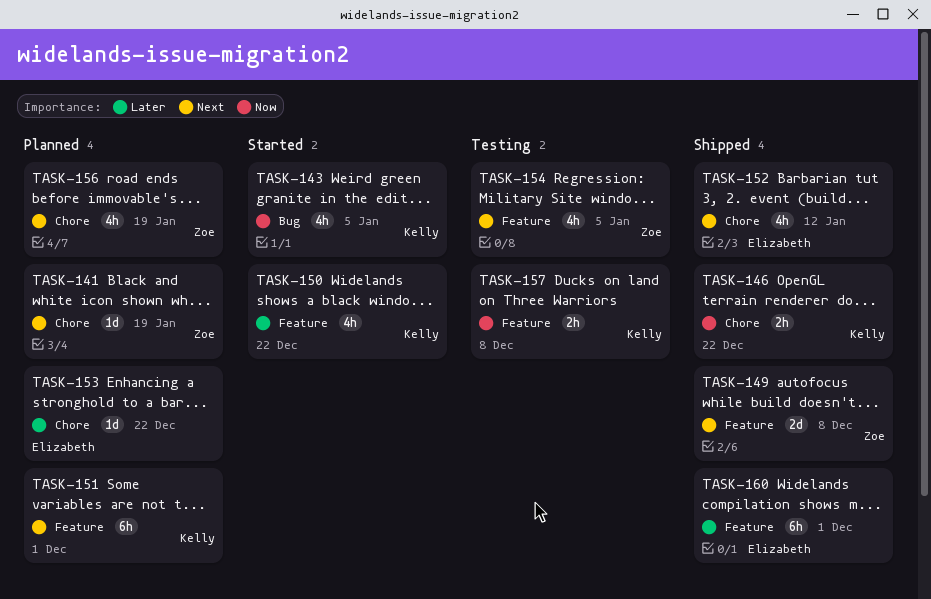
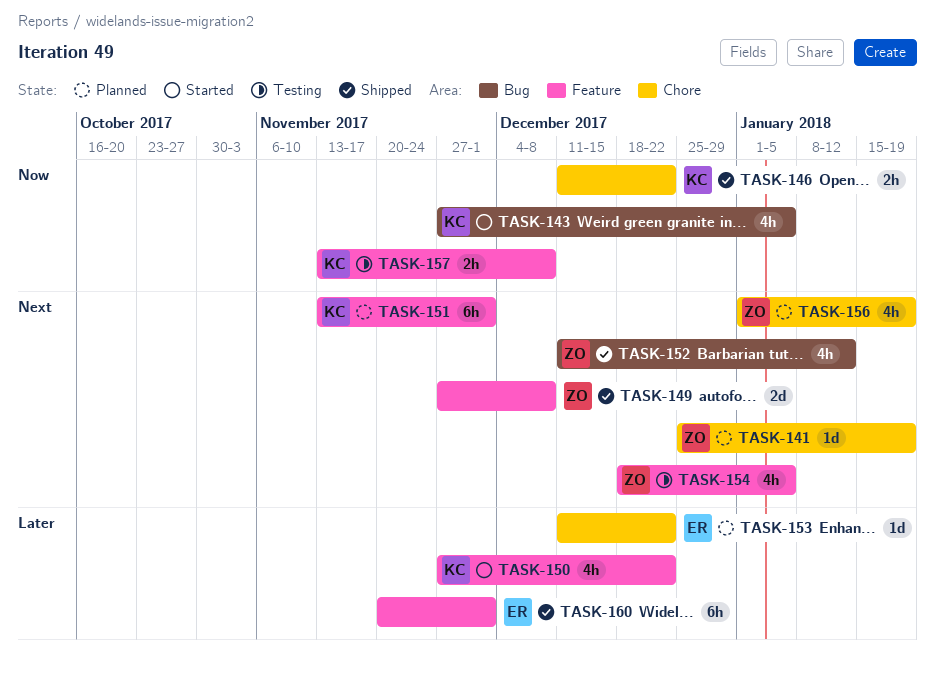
TASK-152, owner: Elizabeth -> Zoe
TASK-152, label: Chore -> Bug

